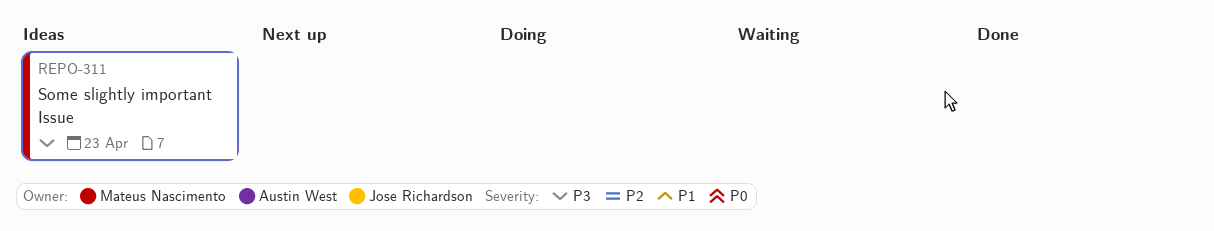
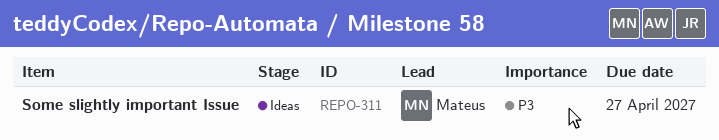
REPO-311, due: Apr 23 -> Apr 27

